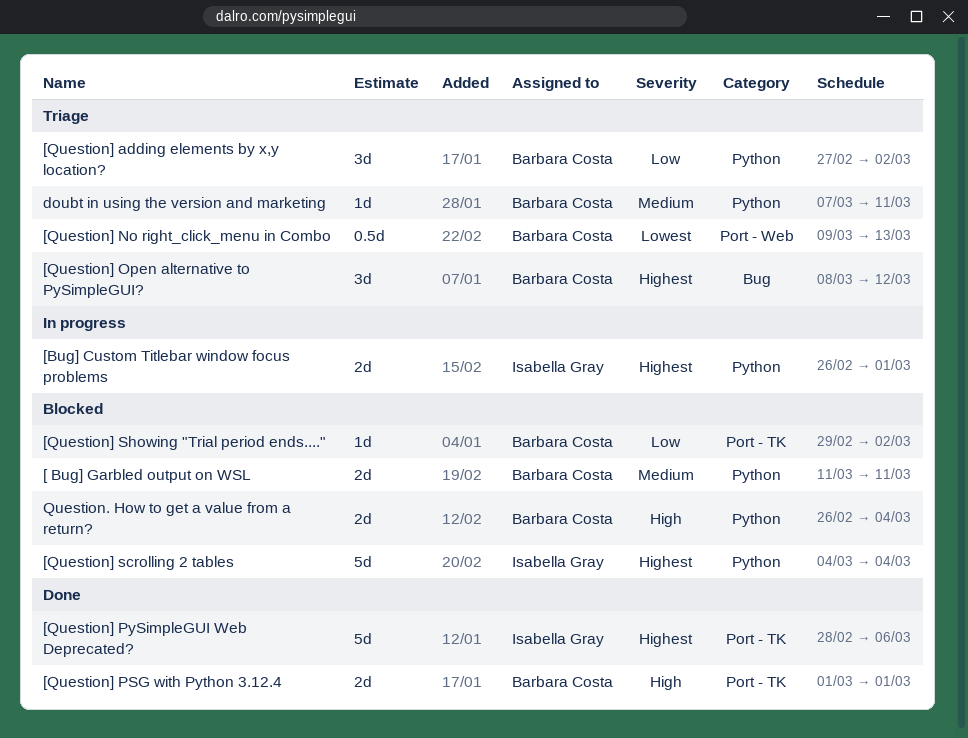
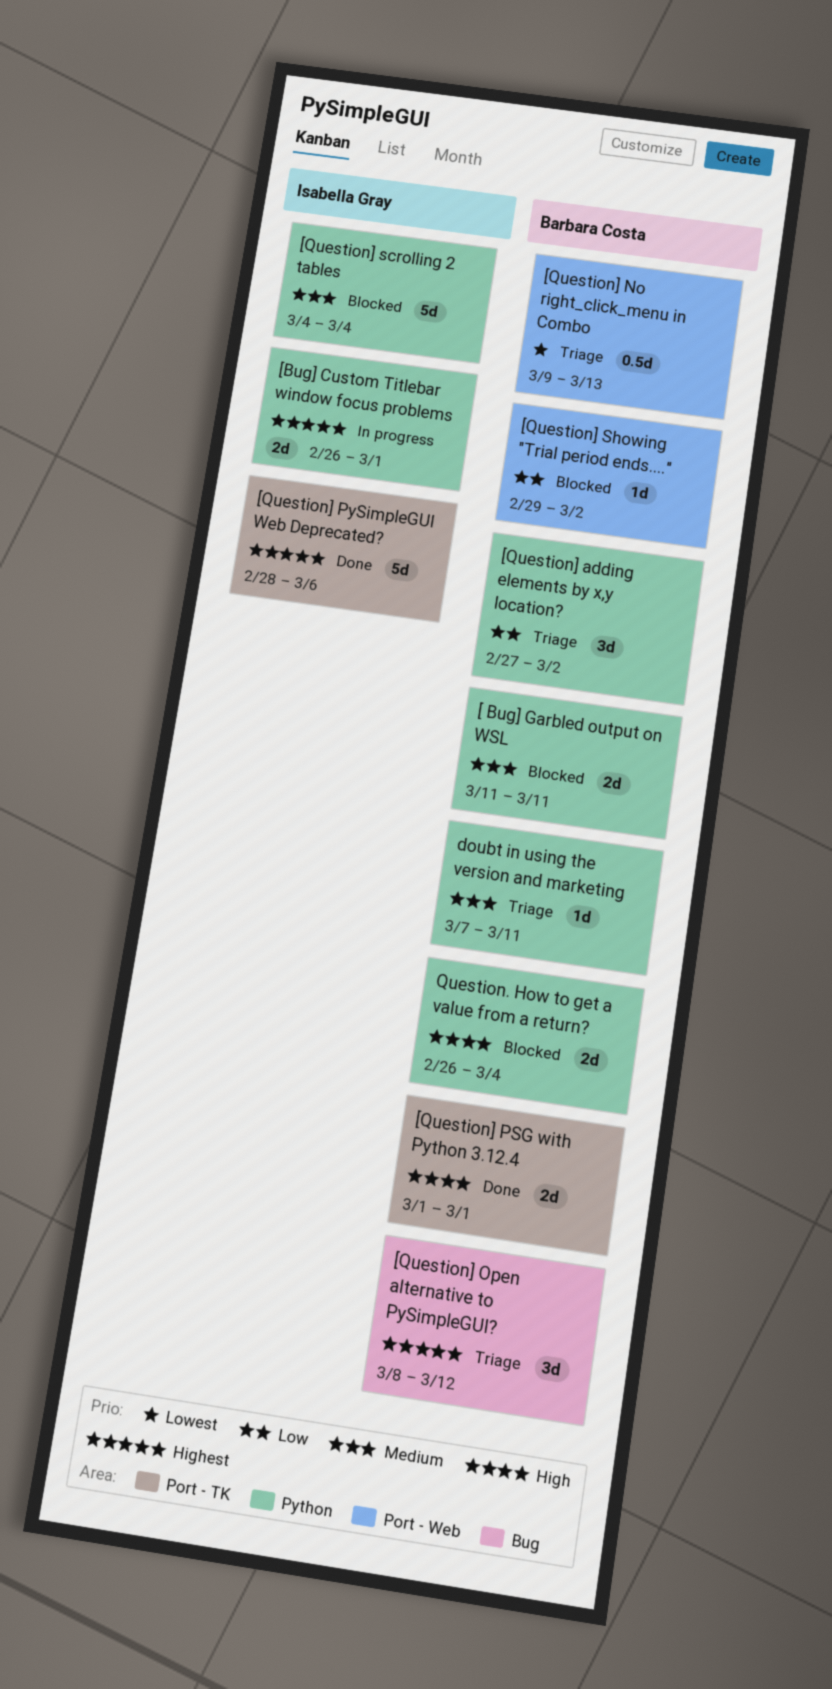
[Question] scrolling 2 tables, priority: Highest -> Medium
[Question] Showing "Trial period ends....", label: Port - TK -> Port - Web

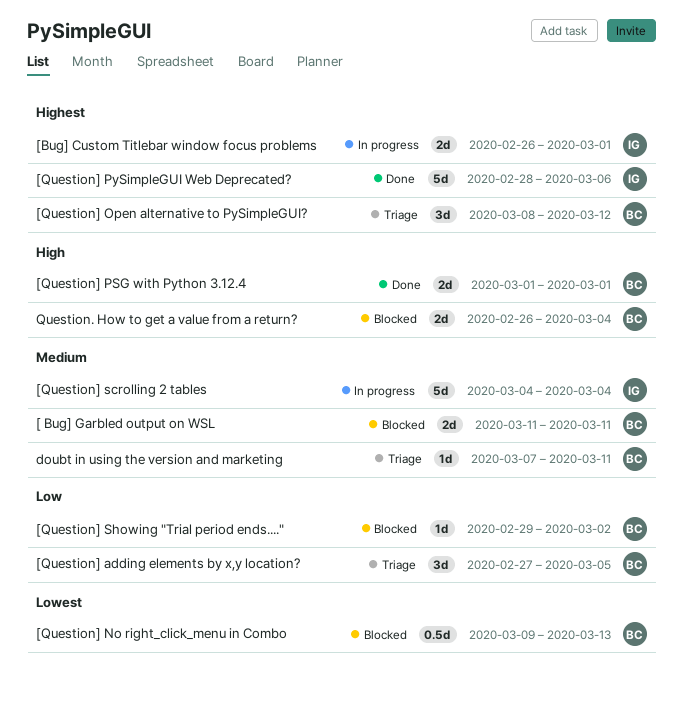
[Question] adding elements by x,y location?, due: Mar 2 -> Mar 5
[Question] No right_click_menu in Combo, status: Triage -> Blocked
[Question] scrolling 2 tables, status: Blocked -> In progress

